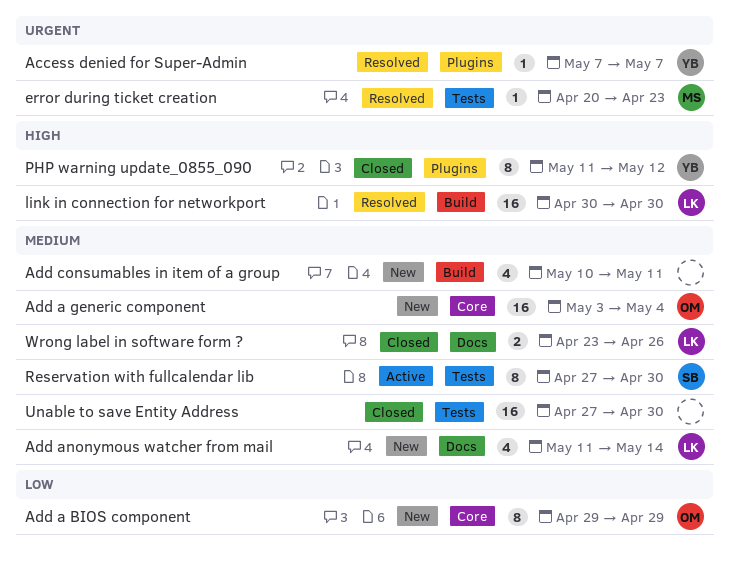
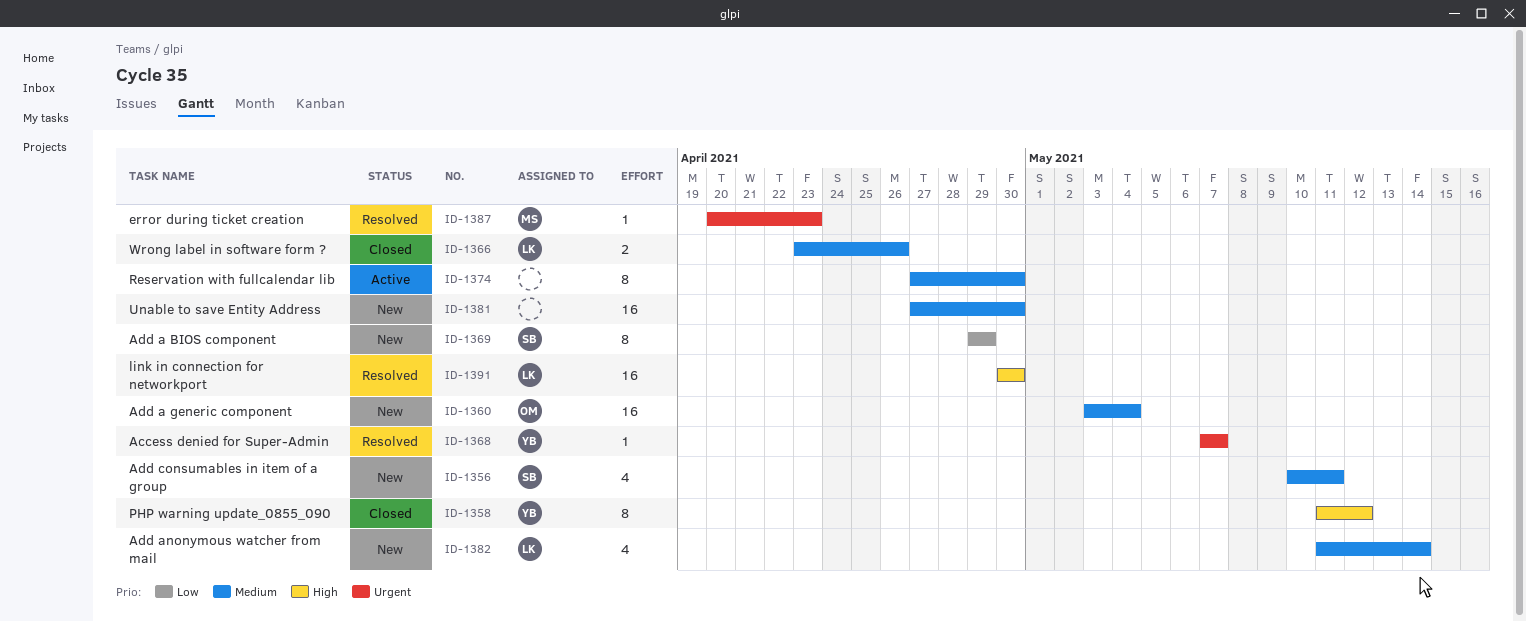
Add a BIOS component, owner: OM -> SB
Add consumables in item of a group, owner: none -> SB
Reservation with fullcalendar lib, owner: SB -> none
Unable to save Entity Address, status: Closed -> New

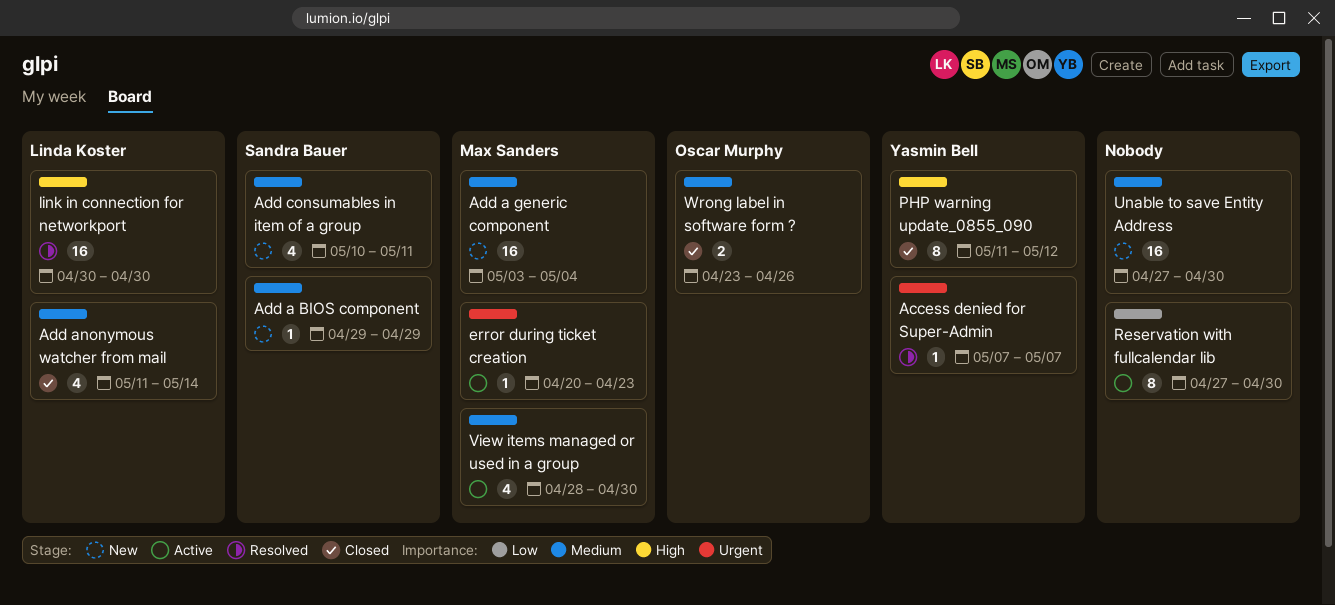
Add a BIOS component, priority: Low -> Medium
Add a BIOS component, estimate: 8 -> 1
Add a generic component, owner: Oscar Murphy -> Max Sanders
Add anonymous watcher from mail, status: New -> Closed
error during ticket creation, status: Resolved -> Active
Reservation with fullcalendar lib, priority: Medium -> Low
View items managed or used in a group: none -> present
Wrong label in software form ?, owner: Linda Koster -> Oscar Murphy

